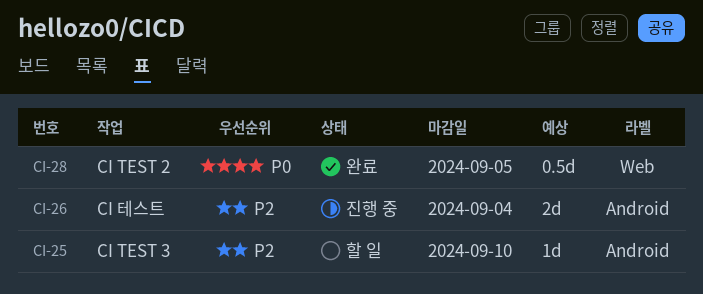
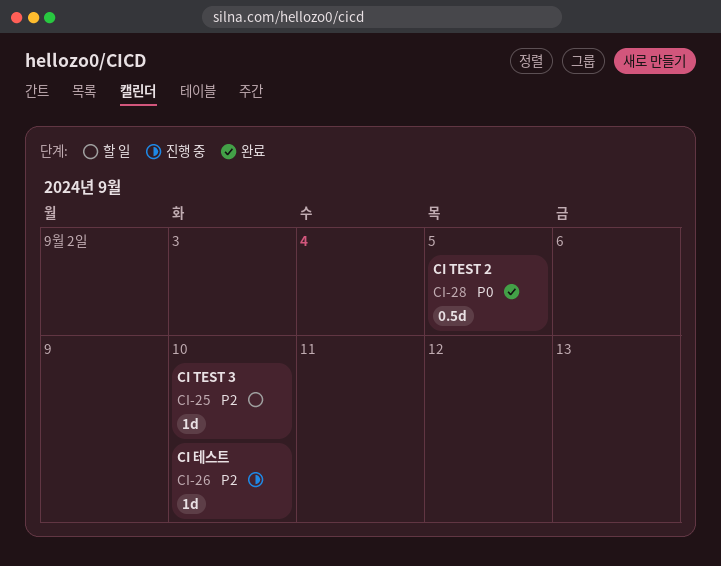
CI-26, estimate: 2d -> 1d
CI-26, due: Sep 4 -> Sep 10

